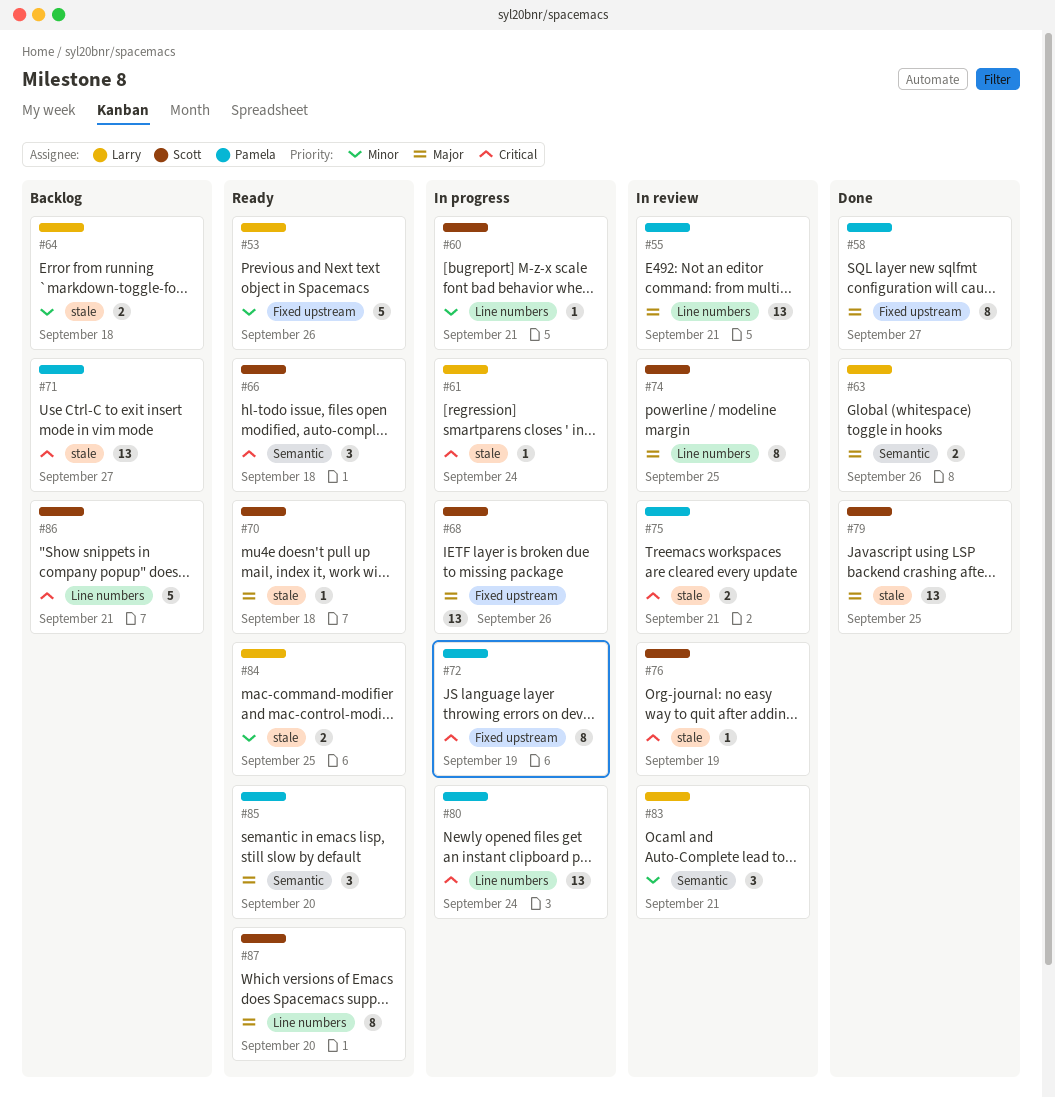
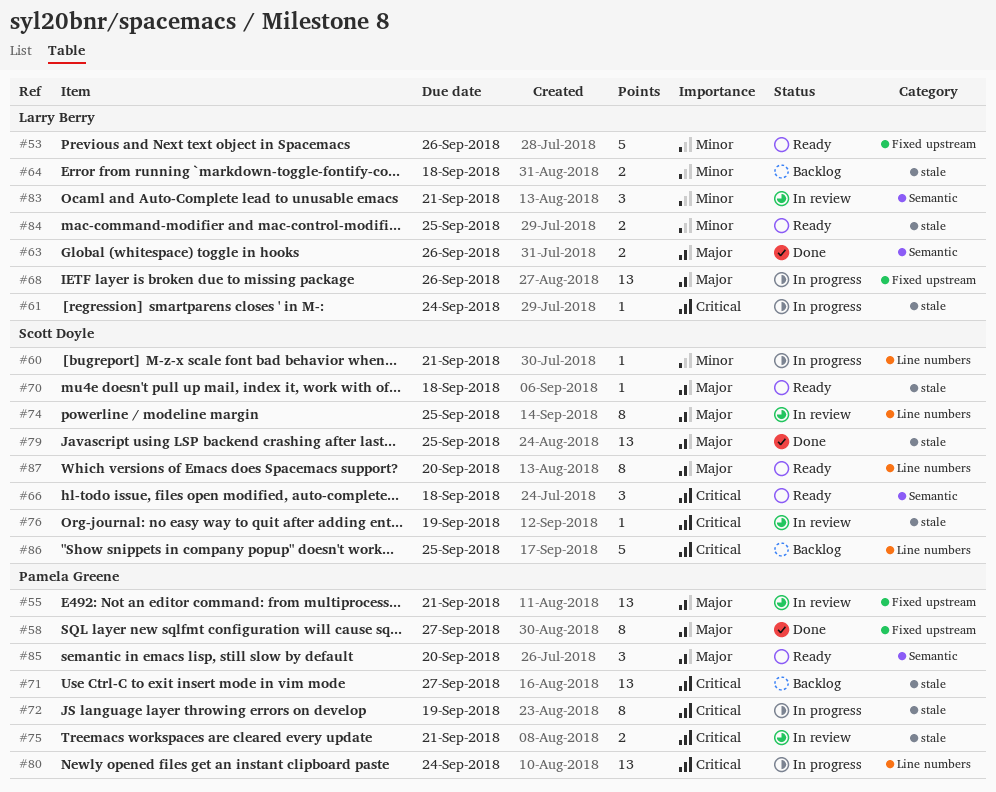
#55, label: Line numbers -> Fixed upstream
#68, owner: Scott Doyle -> Larry Berry
#72, label: Fixed upstream -> stale
#86, due: Sep 21 -> Sep 25

